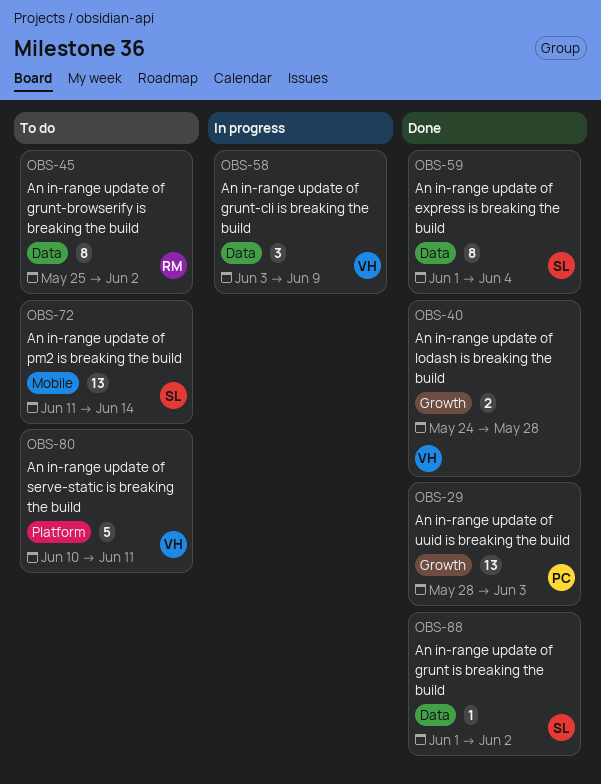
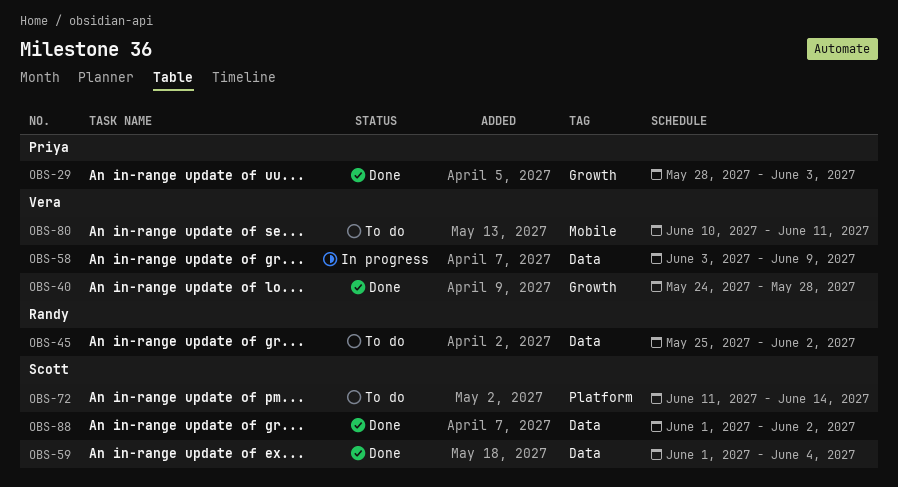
OBS-72, label: Mobile -> Platform
OBS-80, label: Platform -> Mobile

